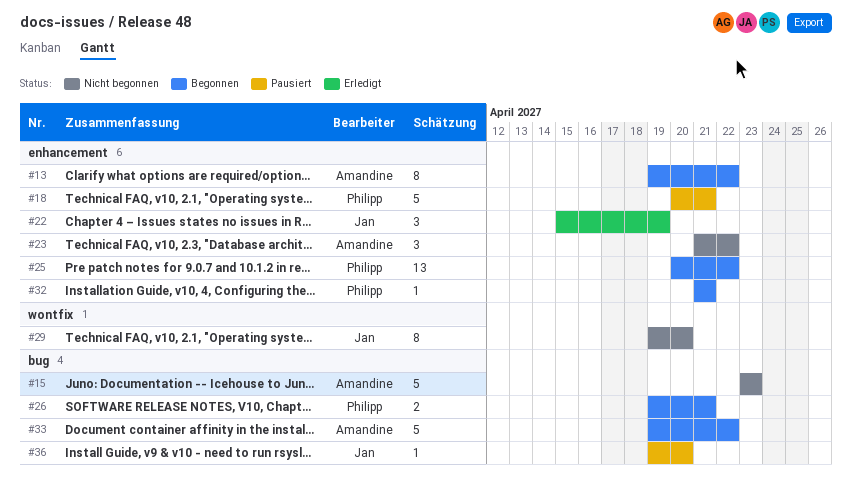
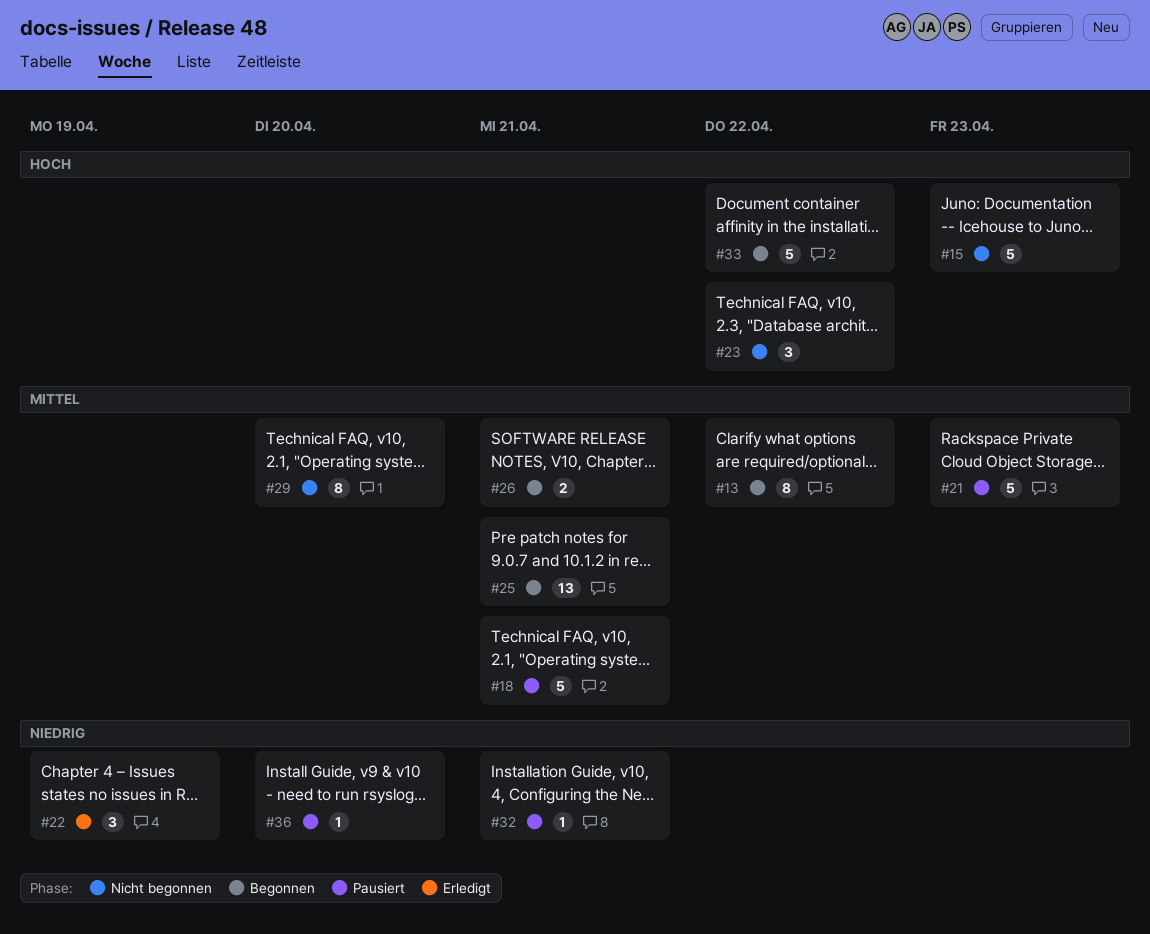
#21: none -> present
#25, due: Apr 22 -> Apr 21
#32, status: Begonnen -> Pausiert

